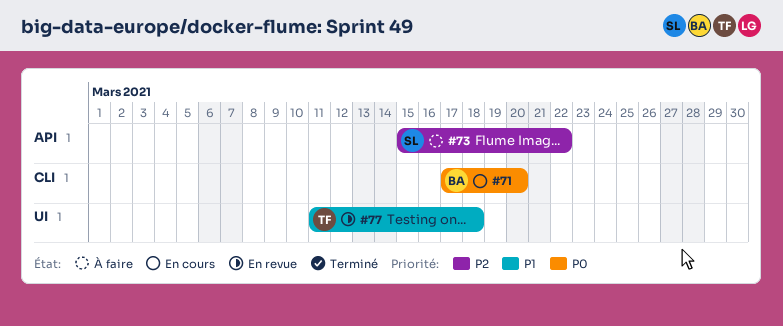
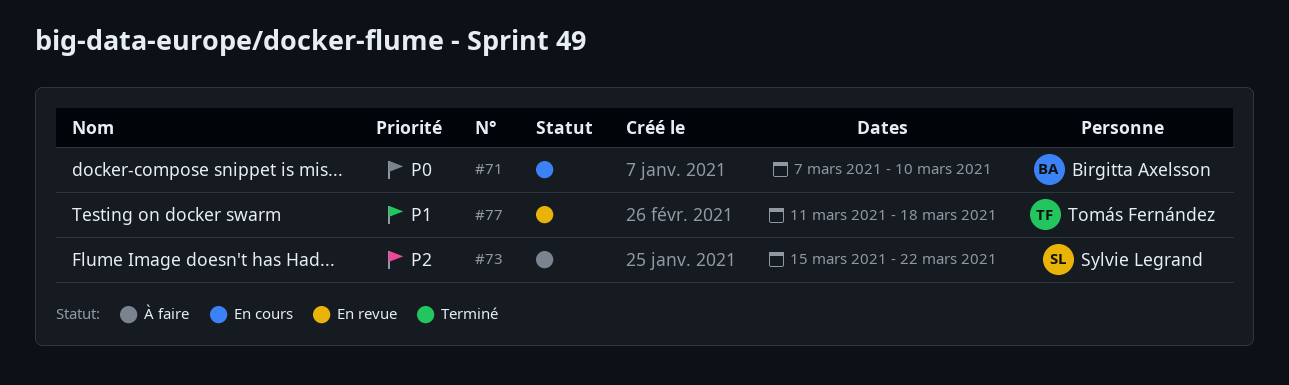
#71, start: Mar 17 -> Mar 7
#71, due: Mar 20 -> Mar 10

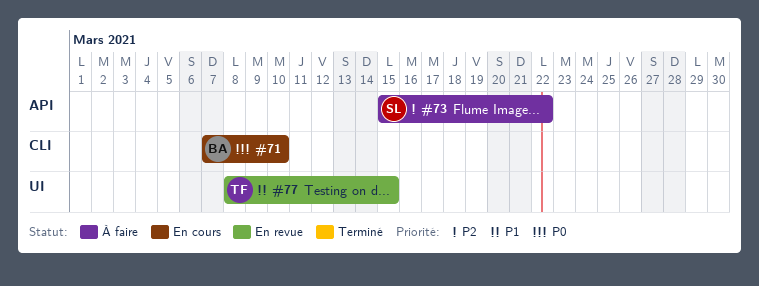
#77, start: Mar 11 -> Mar 8
#77, due: Mar 18 -> Mar 15

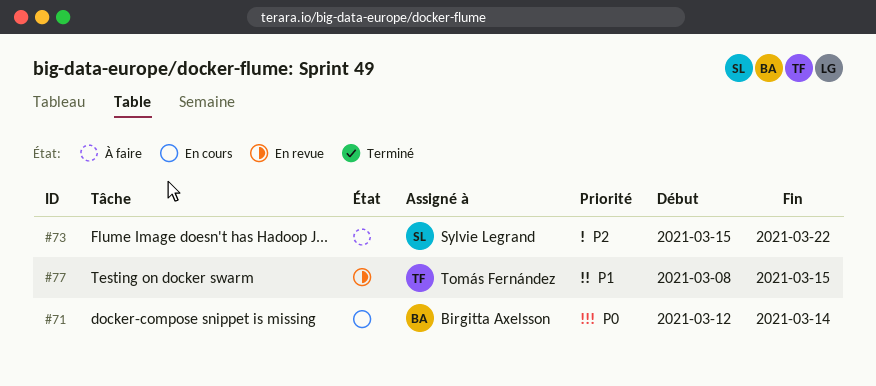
#71, start: Mar 7 -> Mar 12
#71, due: Mar 10 -> Mar 14

